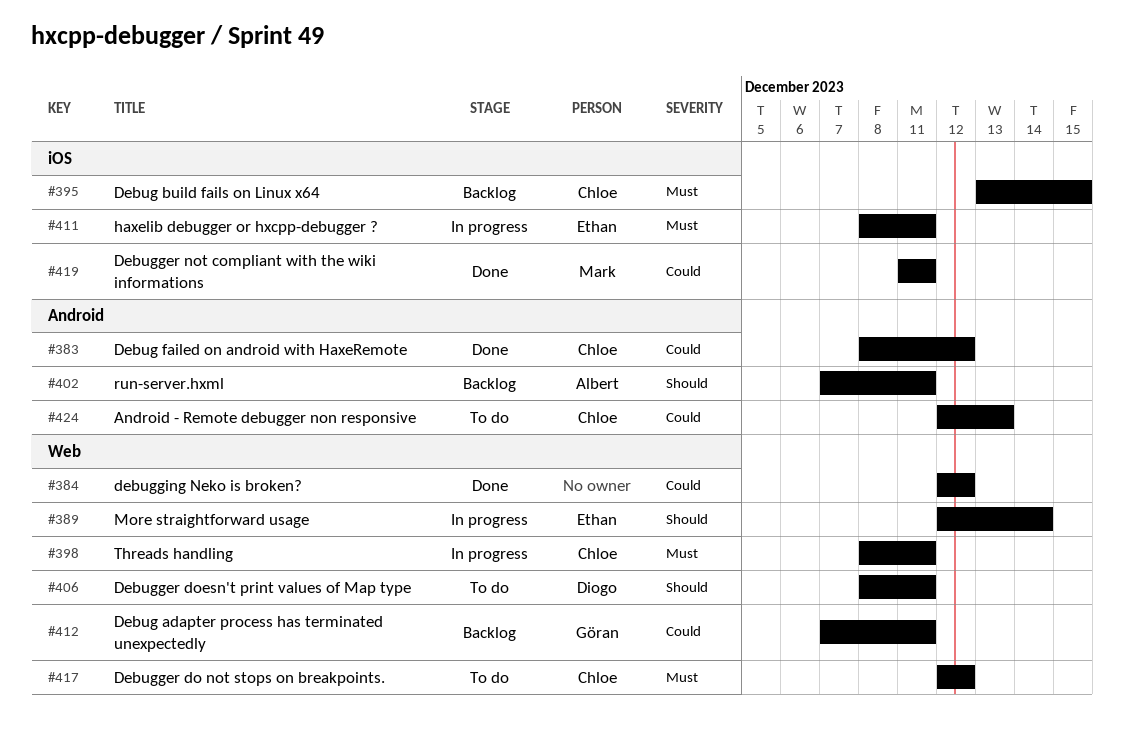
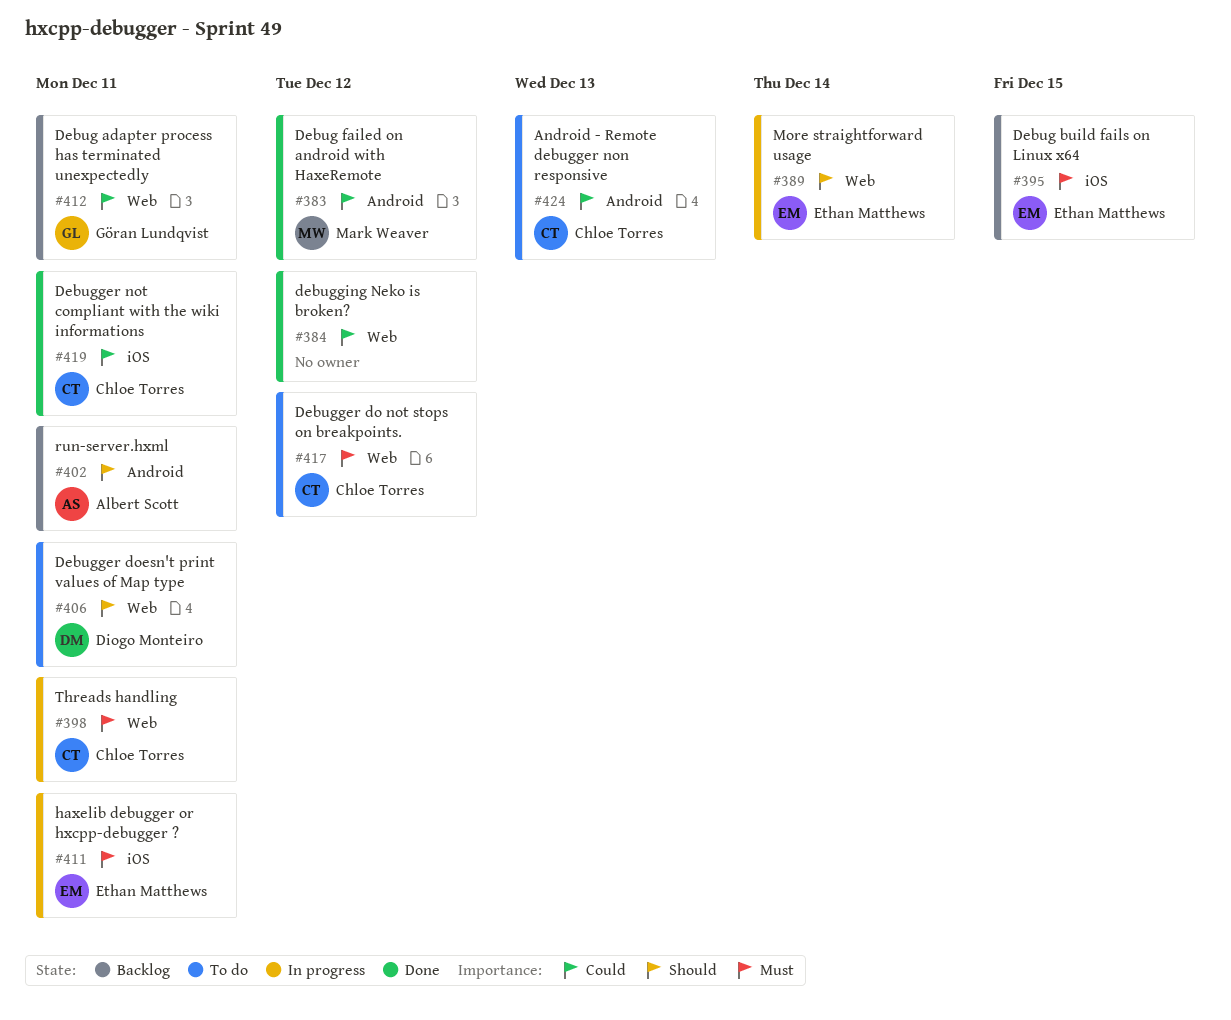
#383, owner: Chloe Torres -> Mark Weaver
#395, owner: Chloe Torres -> Ethan Matthews
#419, owner: Mark Weaver -> Chloe Torres

